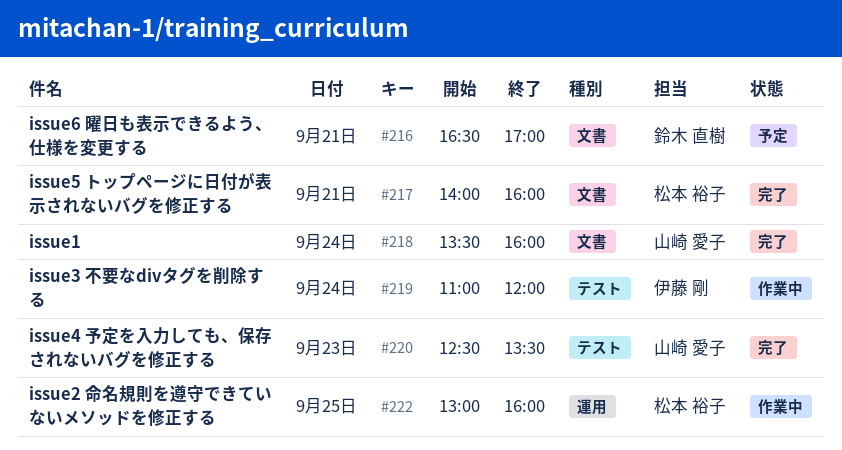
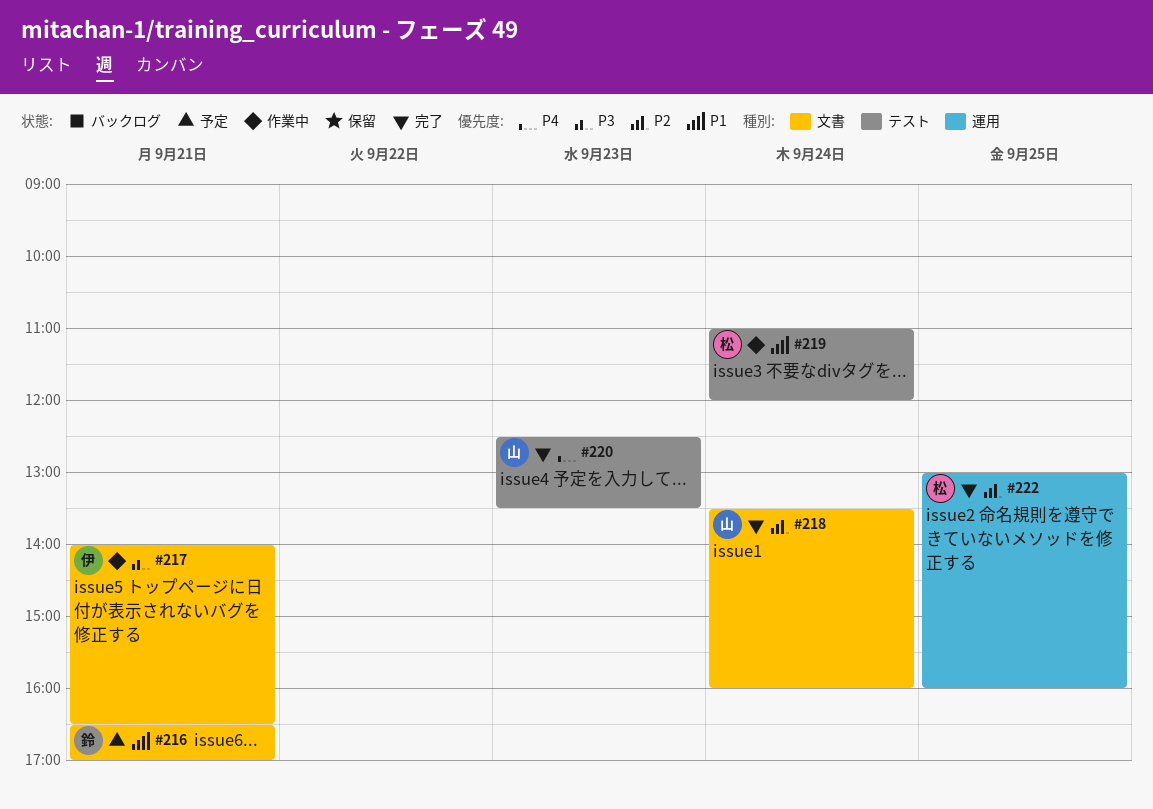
#217, status: 完了 -> 作業中
#217, owner: 松本 裕子 -> 伊藤 剛
#217, ends: 16:00 -> 16:30
#219, owner: 伊藤 剛 -> 松本 裕子
#222, status: 作業中 -> 完了

